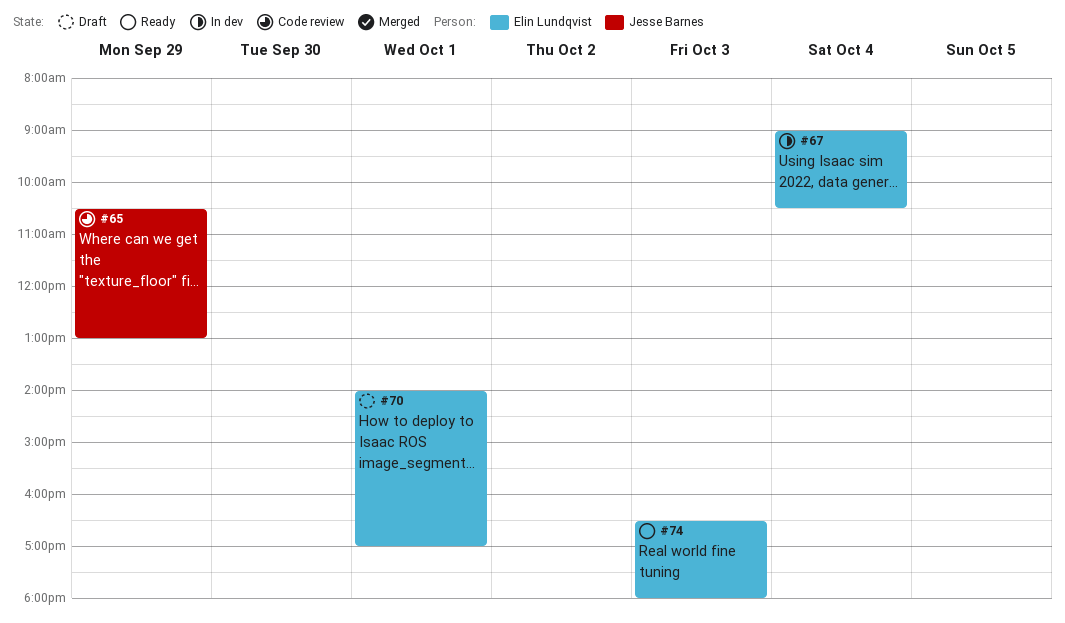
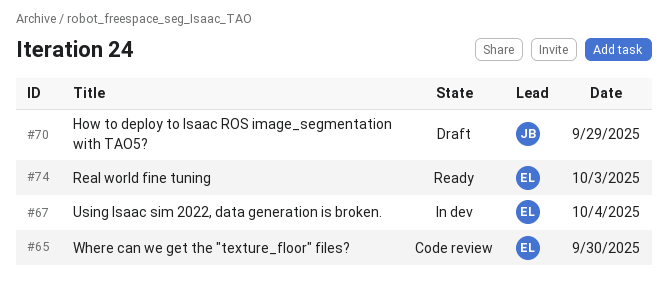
#65, owner: Jesse Barnes -> Elin Lundqvist
#65, day: Sep 29 -> Sep 30
#70, owner: Elin Lundqvist -> Jesse Barnes
#70, day: Oct 1 -> Sep 29

